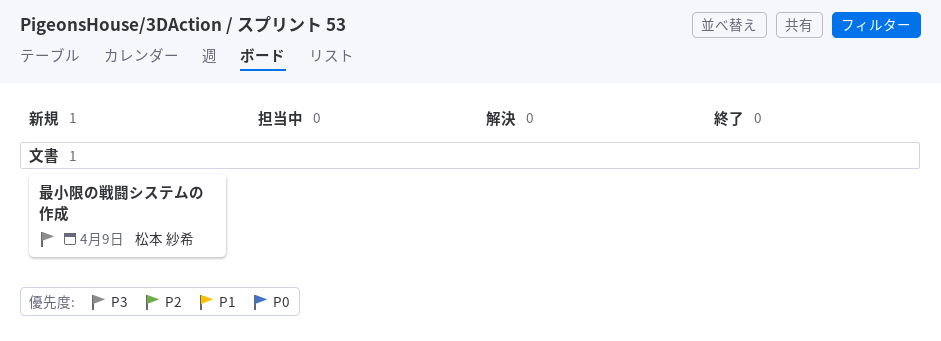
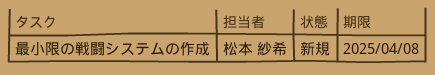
最小限の戦闘システムの作成, due: Apr 9 -> Apr 8

